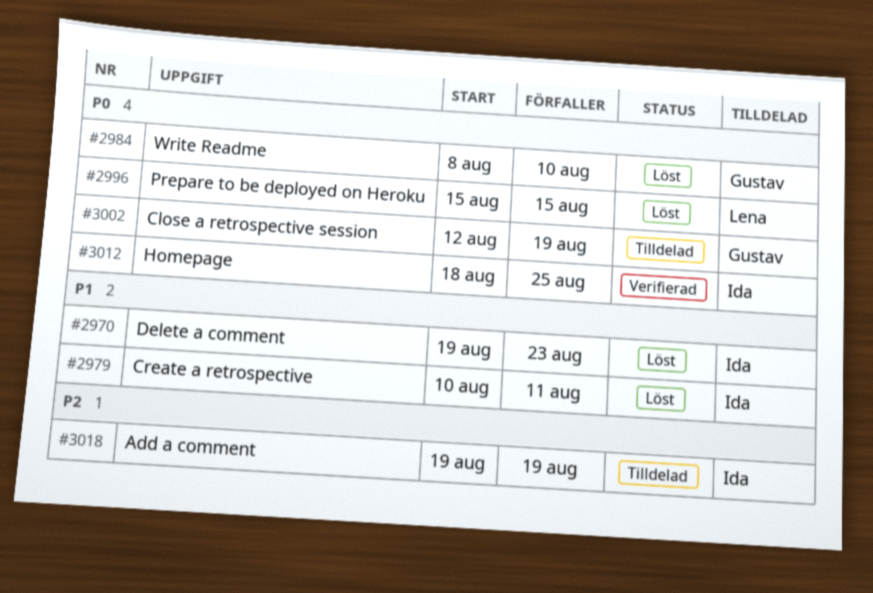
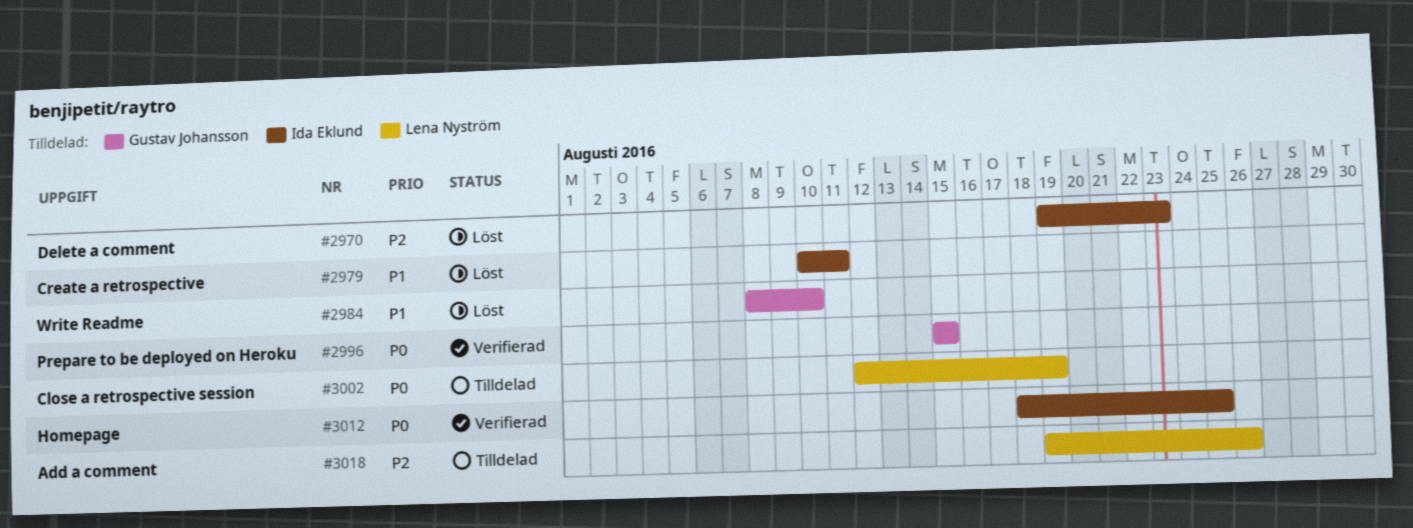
#2970, priority: P1 -> P2
#2984, priority: P0 -> P1
#2996, status: Löst -> Verifierad
#2996, owner: Lena Nyström -> Gustav Johansson
#3002, owner: Gustav Johansson -> Lena Nyström
#3018, owner: Ida Eklund -> Lena Nyström
#3018, due: Aug 19 -> Aug 26

